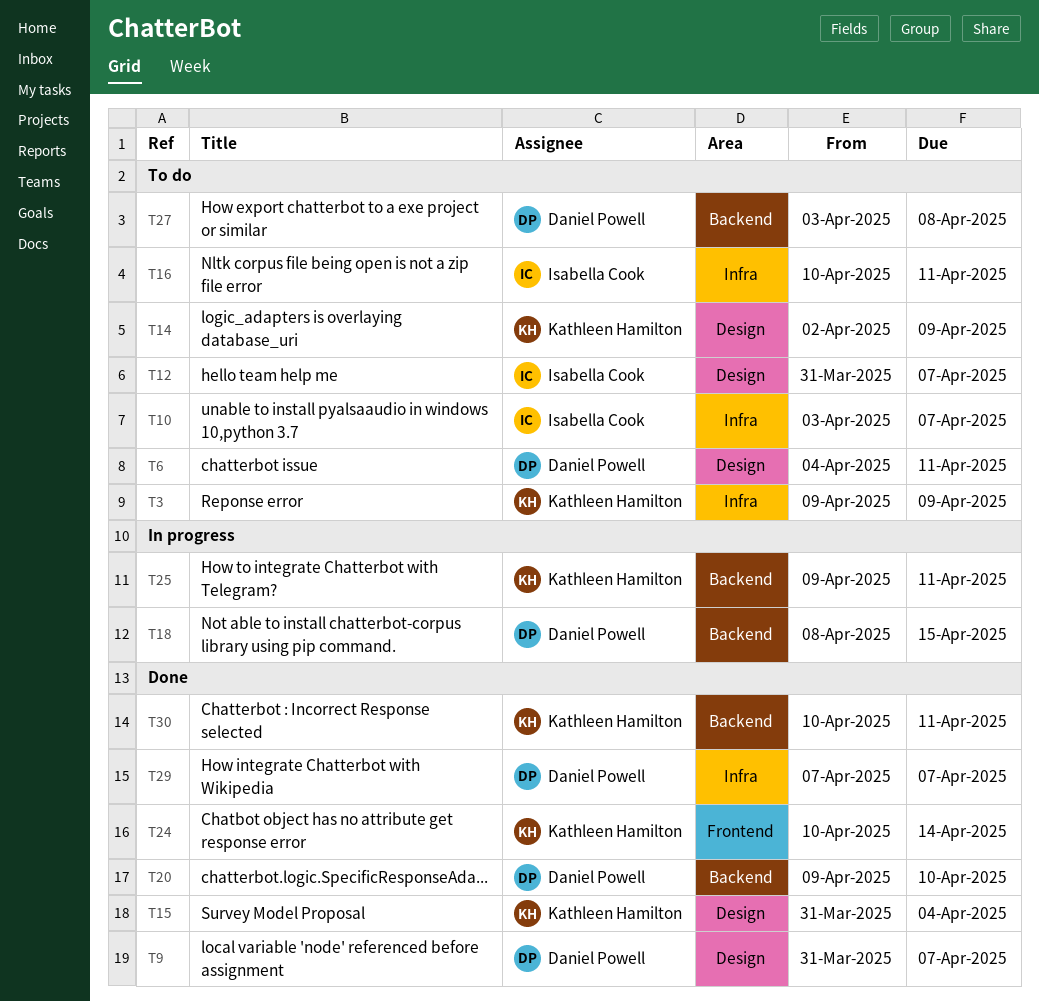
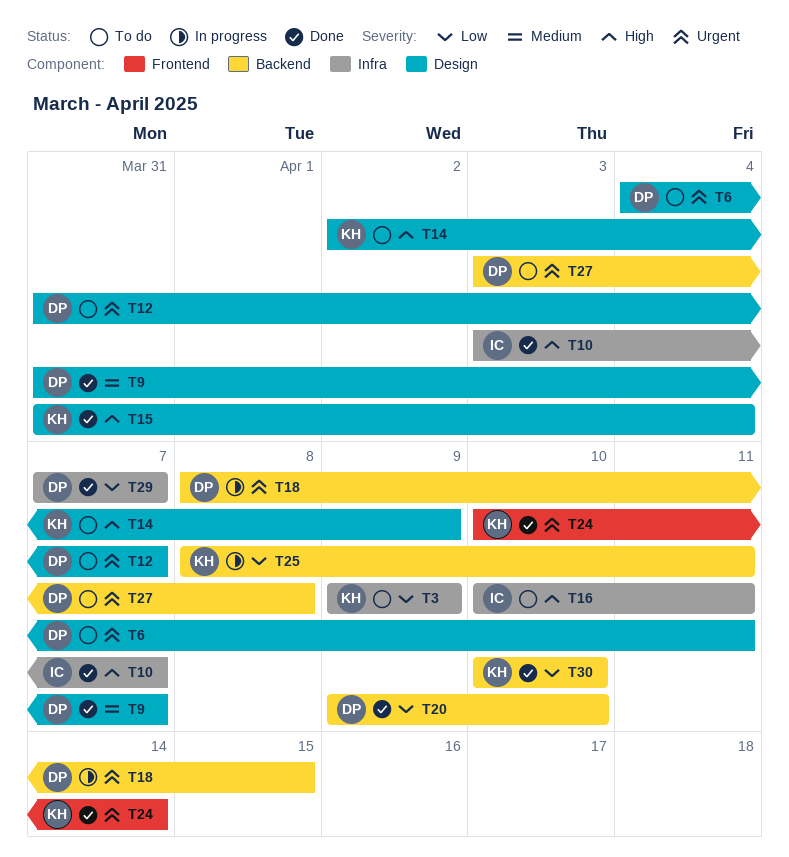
T10, status: To do -> Done
T12, owner: Isabella Cook -> Daniel Powell
T25, start: Apr 9 -> Apr 8
T30, due: Apr 11 -> Apr 10

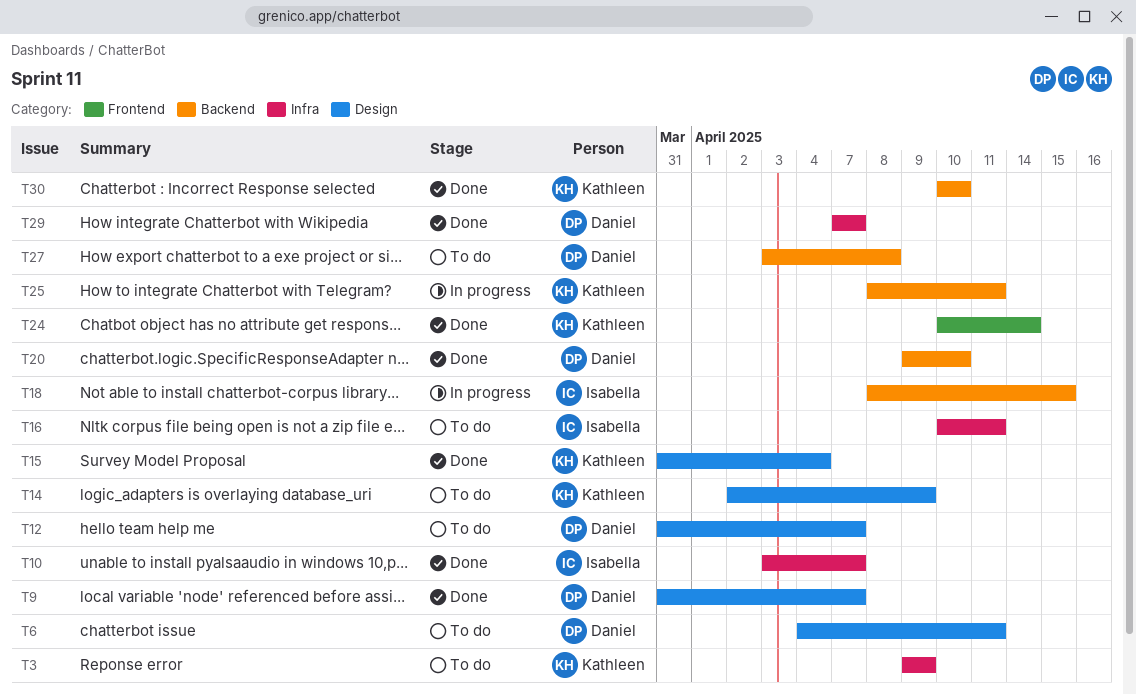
T18, owner: Daniel -> Isabella

